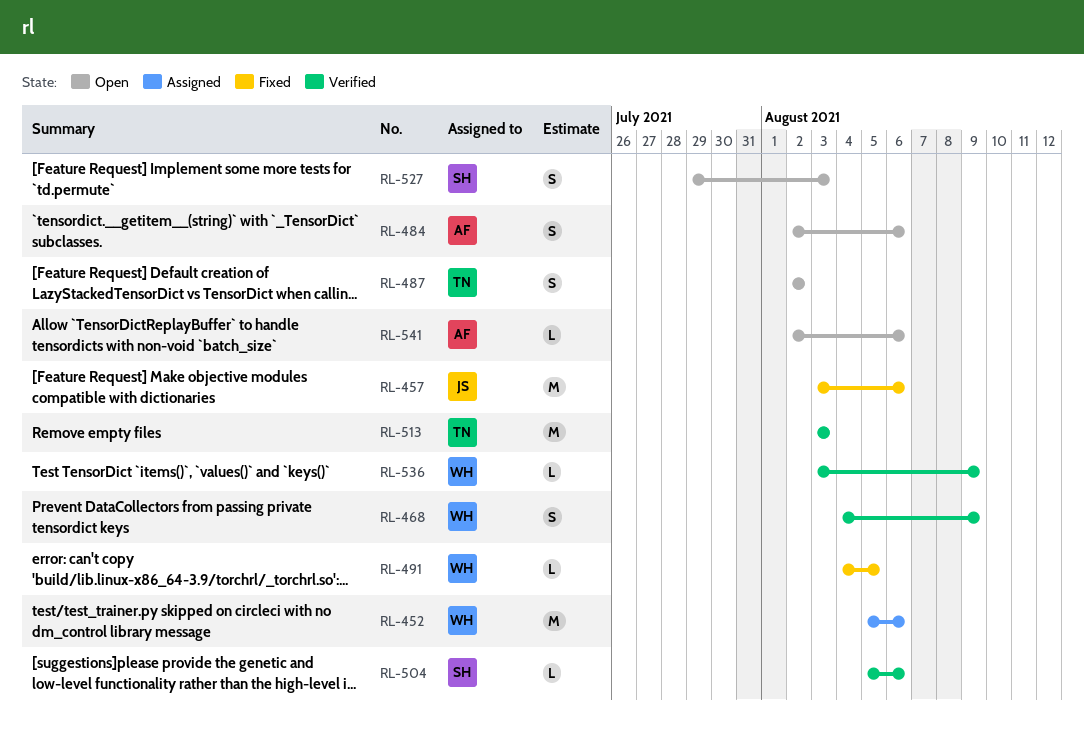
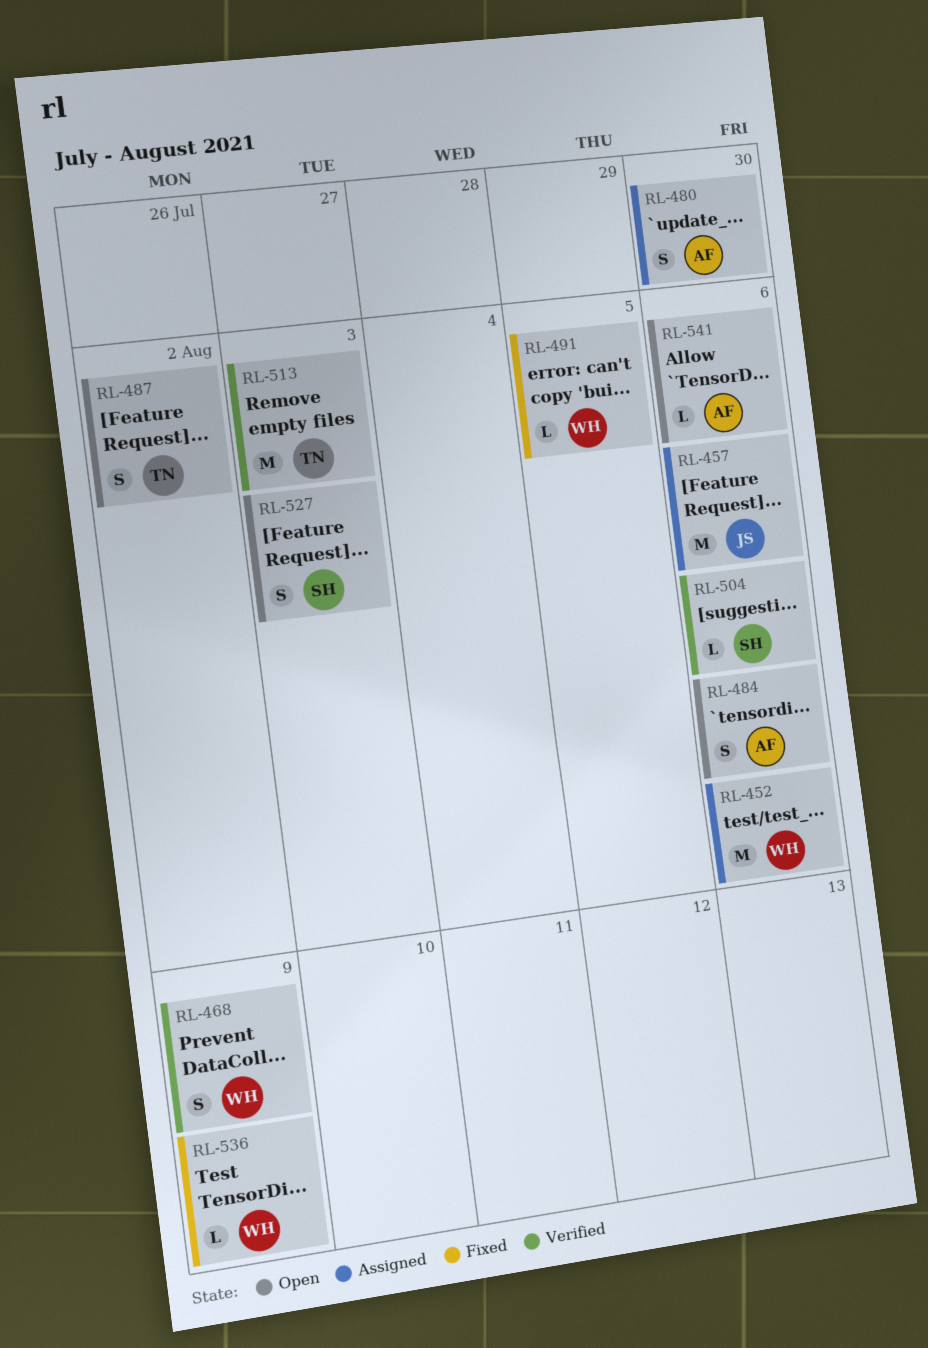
RL-457, status: Fixed -> Assigned
RL-480: none -> present
RL-536, status: Verified -> Fixed

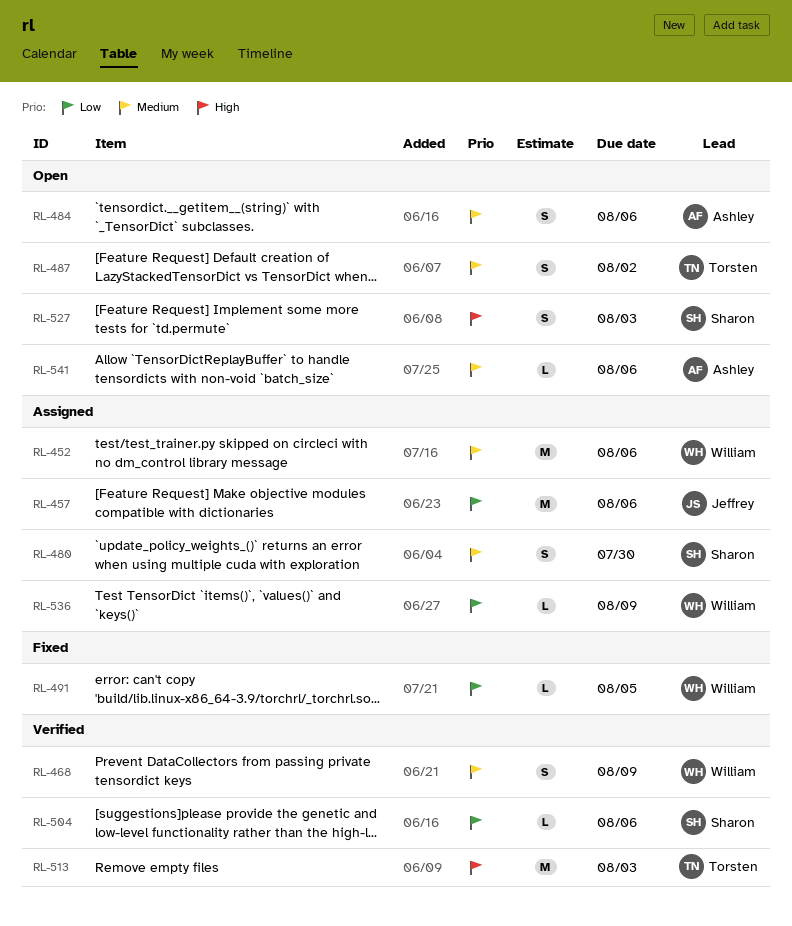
RL-480, owner: Ashley -> Sharon
RL-536, status: Fixed -> Assigned

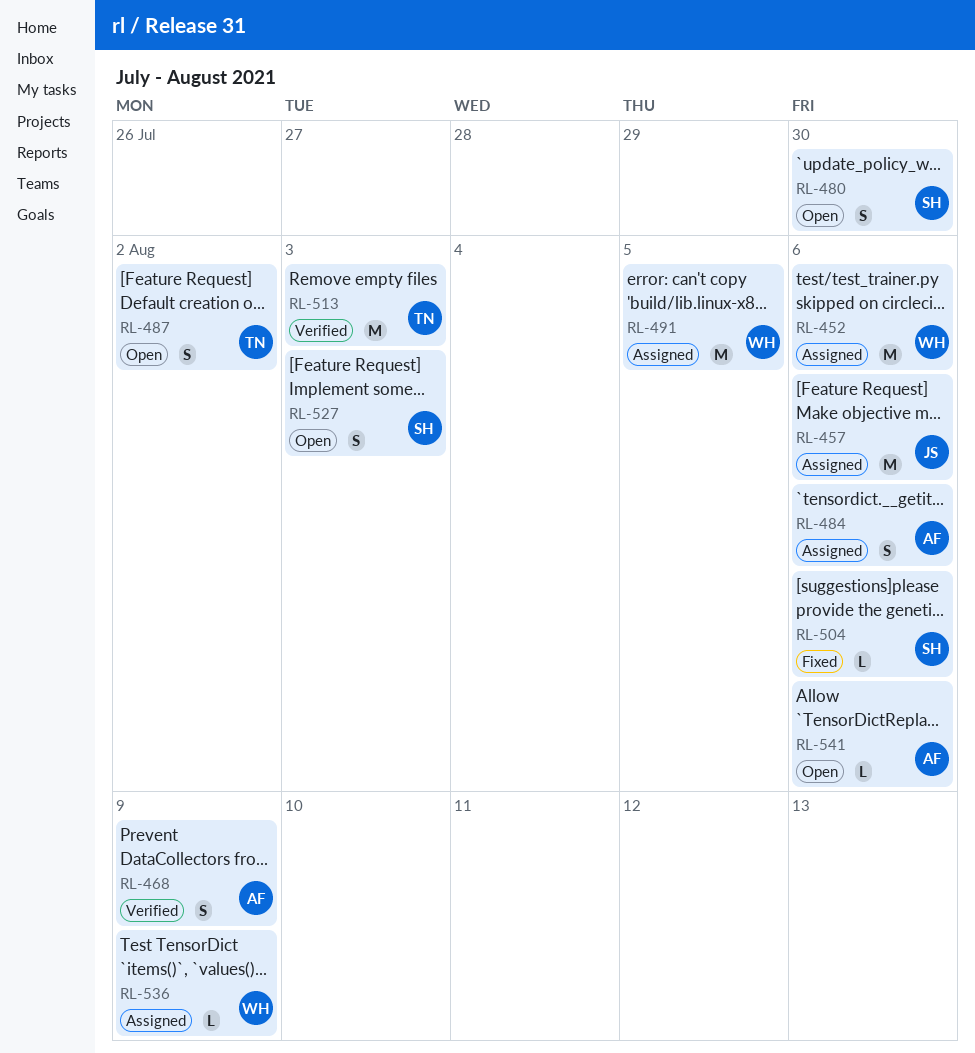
RL-468, owner: William -> Ashley
RL-480, status: Assigned -> Open
RL-484, status: Open -> Assigned
RL-491, status: Fixed -> Assigned
RL-491, estimate: L -> M
RL-504, status: Verified -> Fixed

